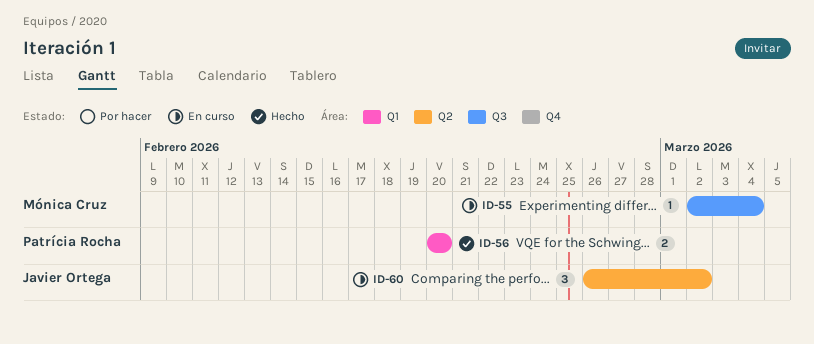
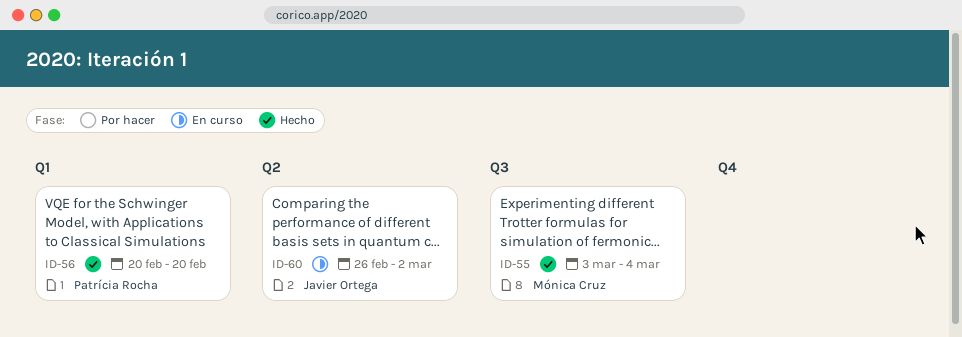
ID-55, status: En curso -> Hecho
ID-55, start: Mar 2 -> Mar 3

